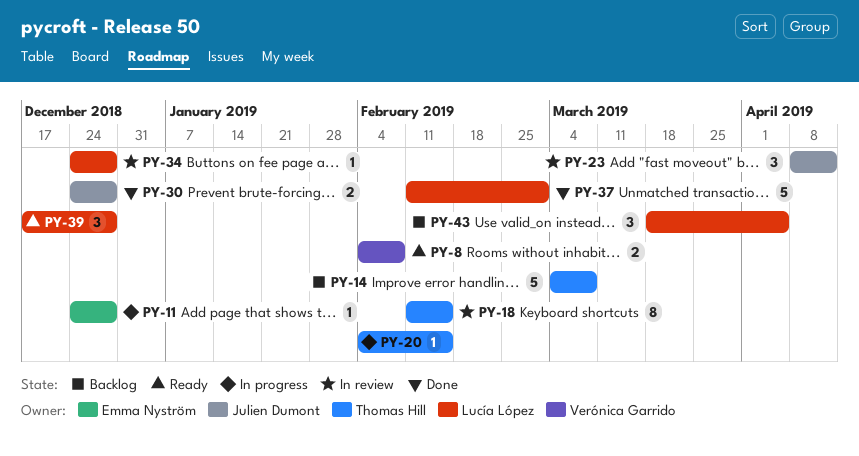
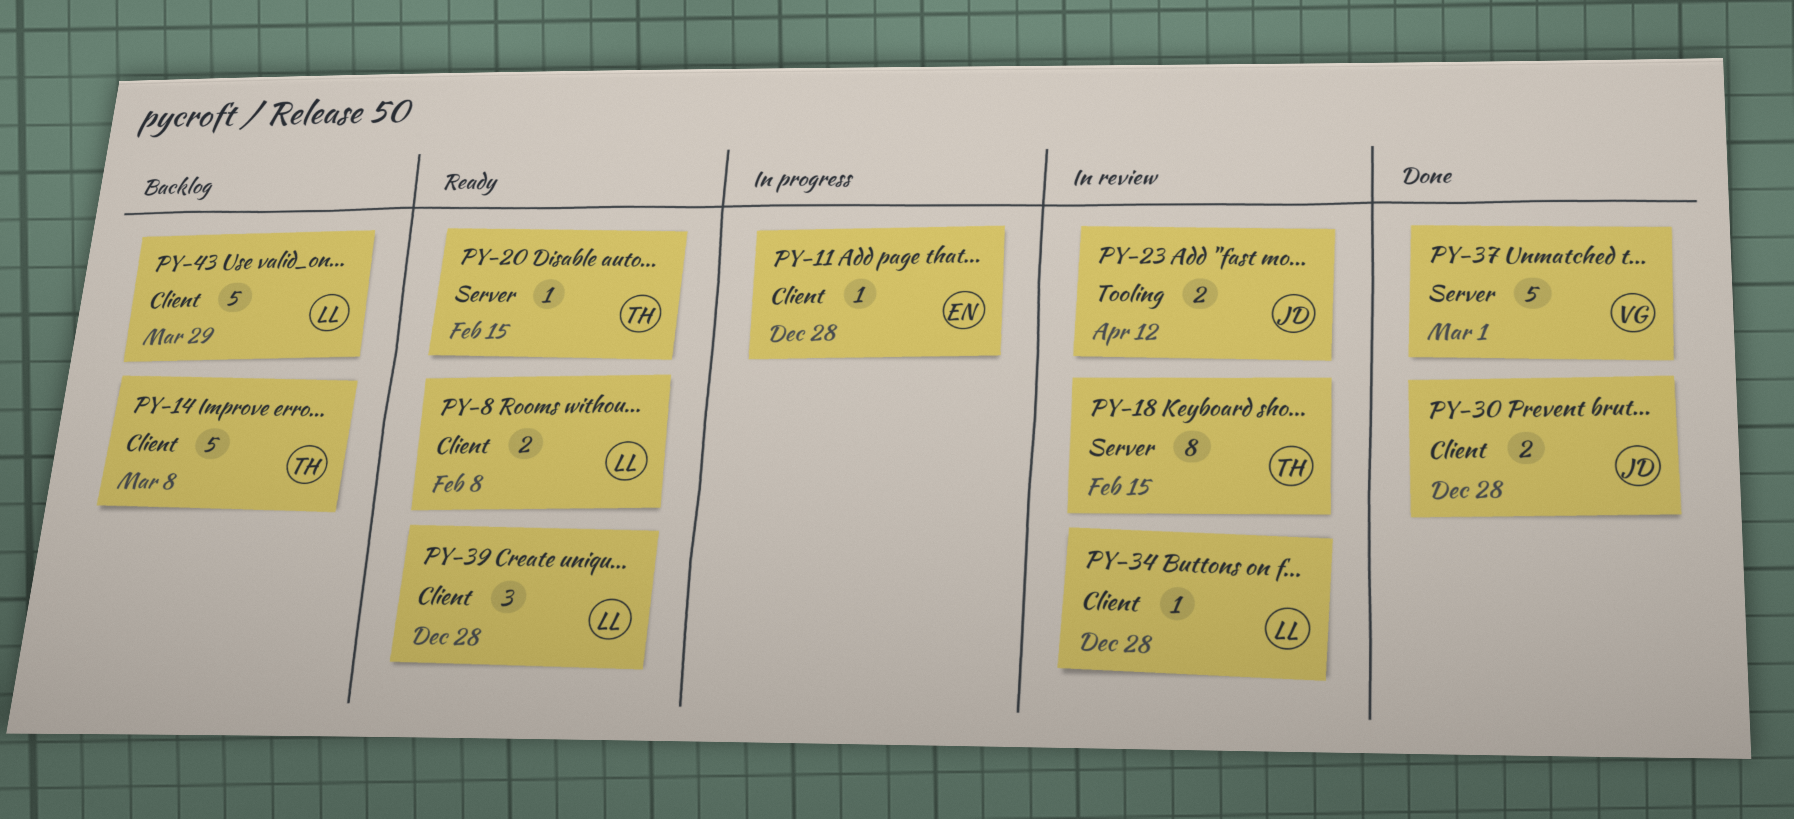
PY-8, owner: Verónica Garrido -> Lucía López
PY-20, status: In progress -> Ready
PY-23, estimate: 3 -> 2
PY-37, owner: Lucía López -> Verónica Garrido
PY-43, estimate: 3 -> 5
PY-43, due: Apr 5 -> Mar 29

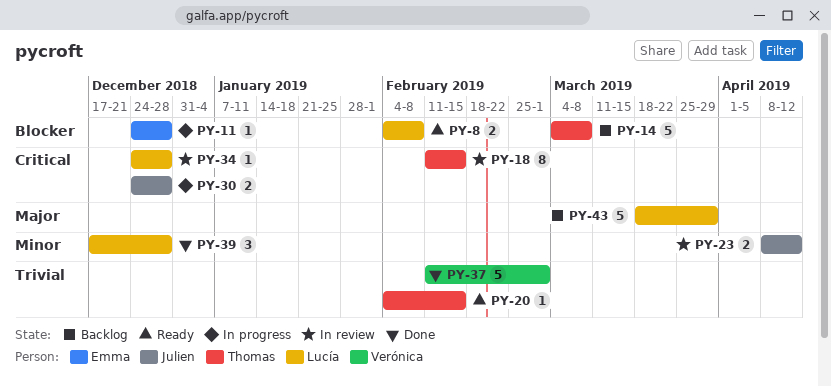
PY-30, status: Done -> In progress
PY-39, status: Ready -> Done

